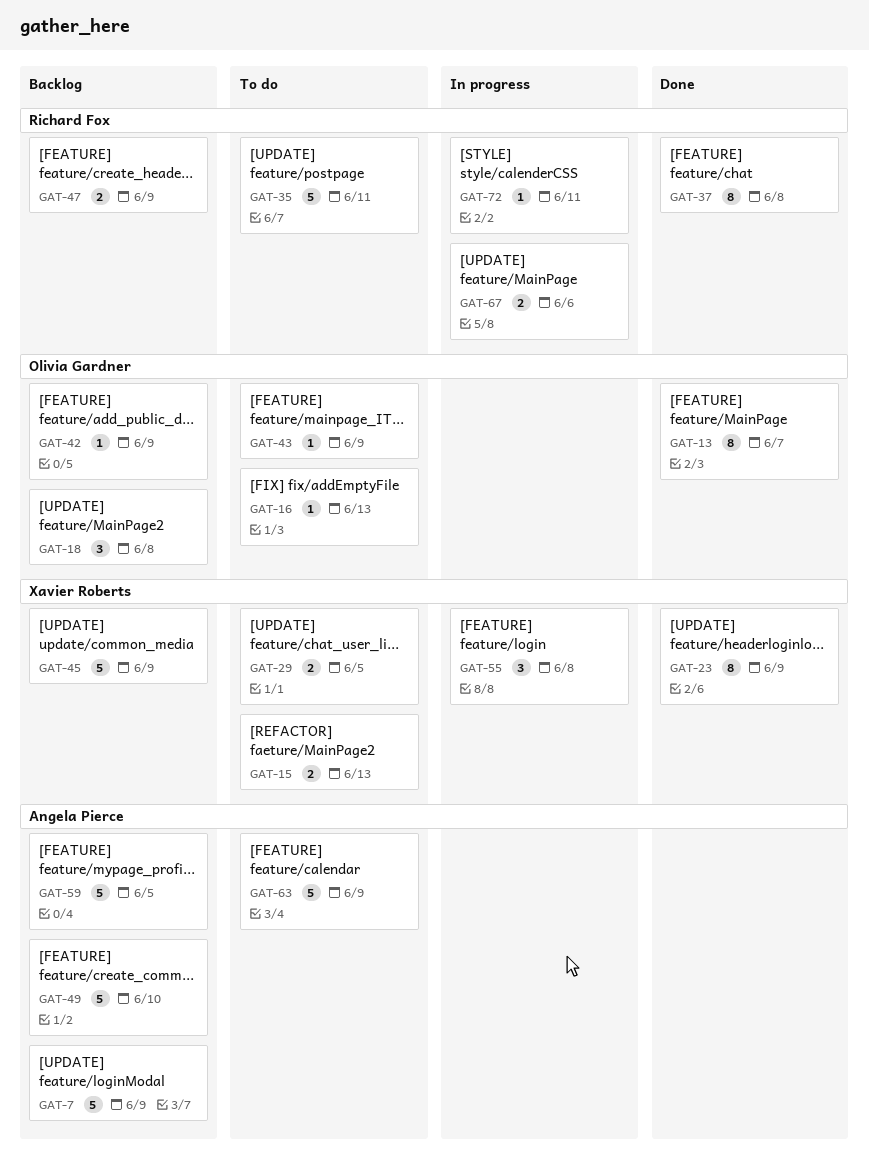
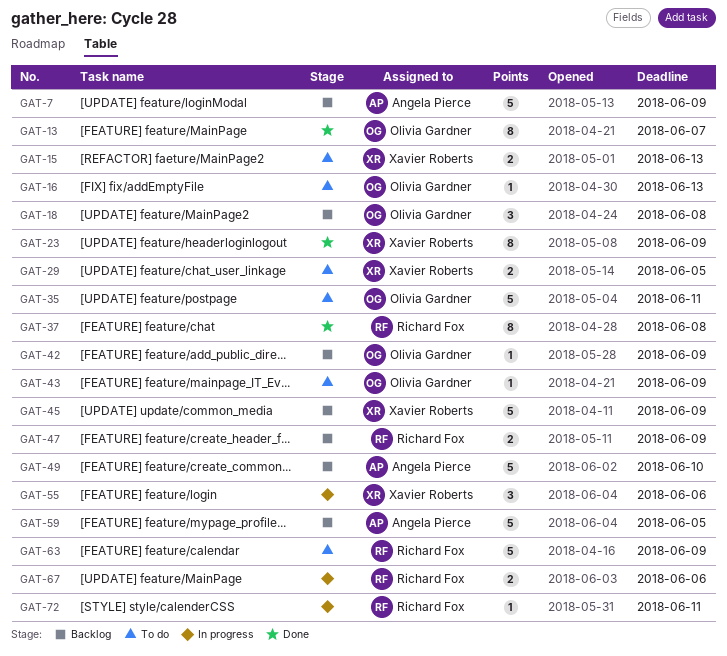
GAT-35, owner: Richard Fox -> Olivia Gardner
GAT-55, due: Jun 8 -> Jun 6
GAT-63, owner: Angela Pierce -> Richard Fox

